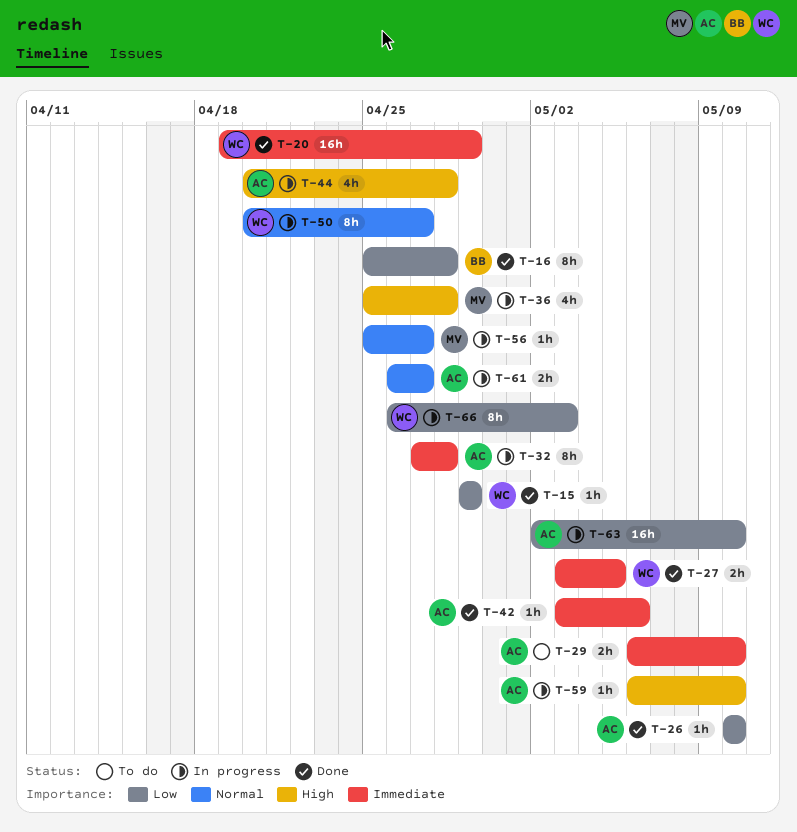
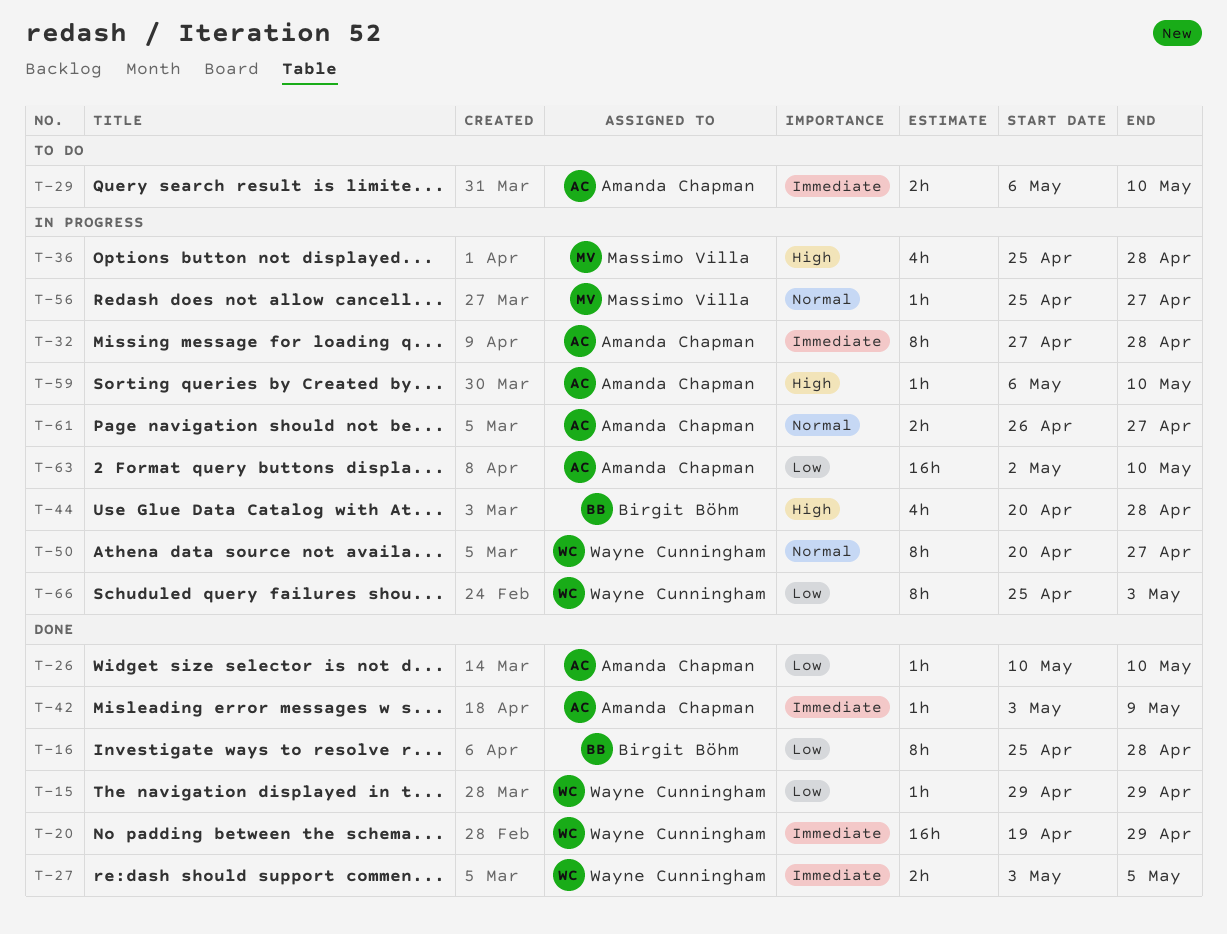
T-42, due: May 6 -> May 9
T-44, owner: Amanda Chapman -> Birgit Böhm
T-66, start: Apr 26 -> Apr 25

